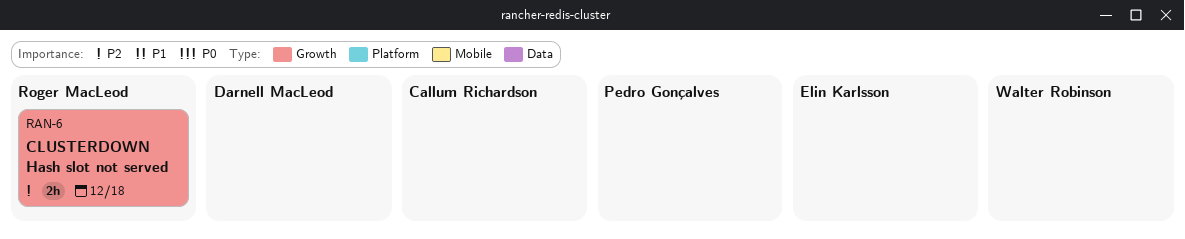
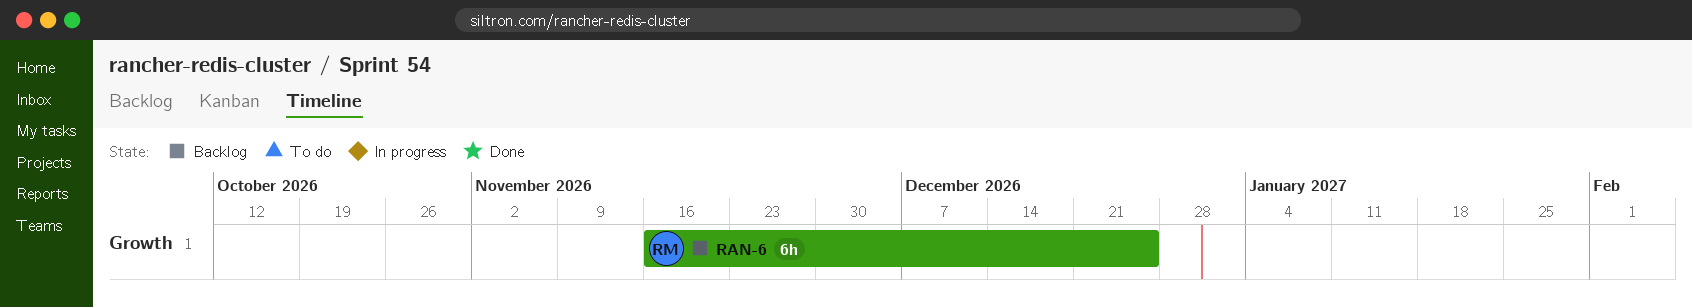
RAN-6, estimate: 2h -> 6h
RAN-6, due: Dec 18 -> Dec 25

